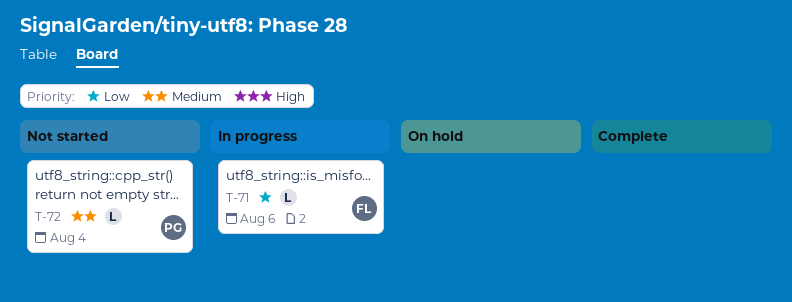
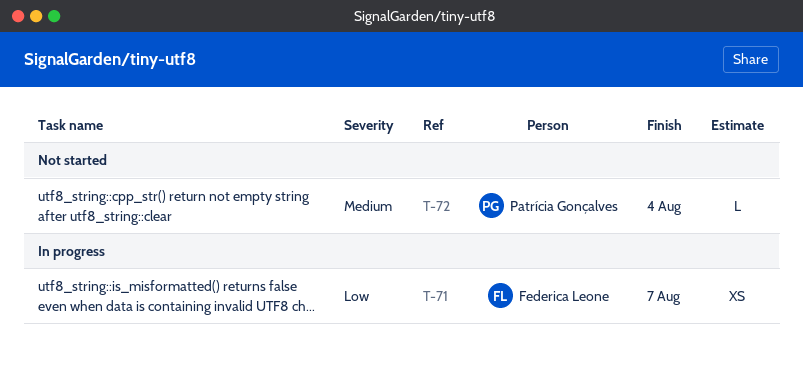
T-71, estimate: L -> XS
T-71, due: Aug 6 -> Aug 7

